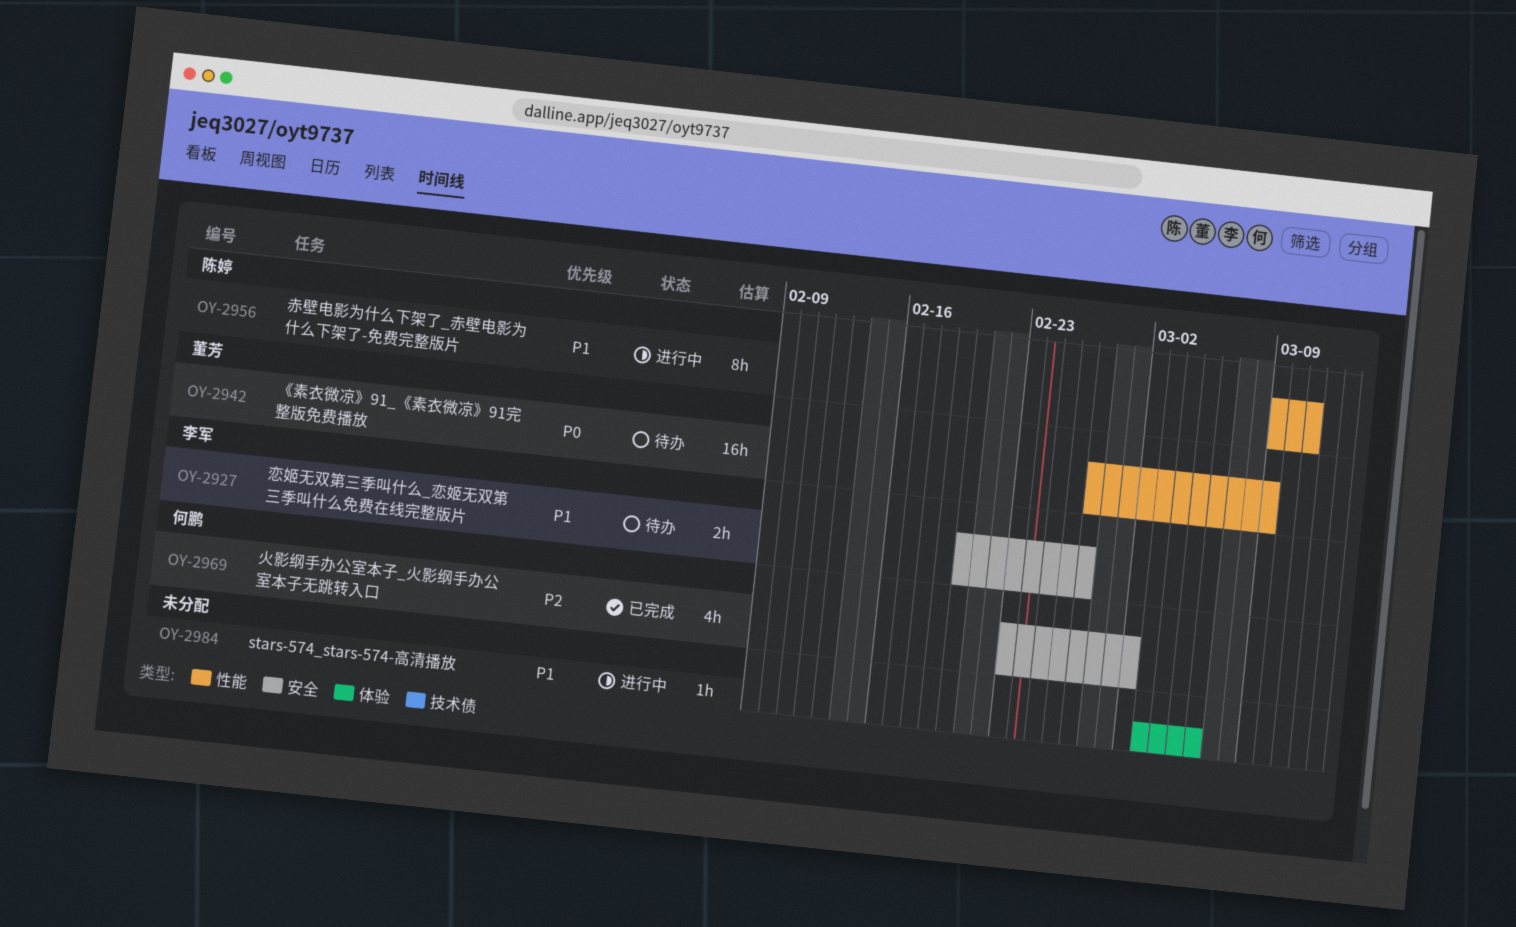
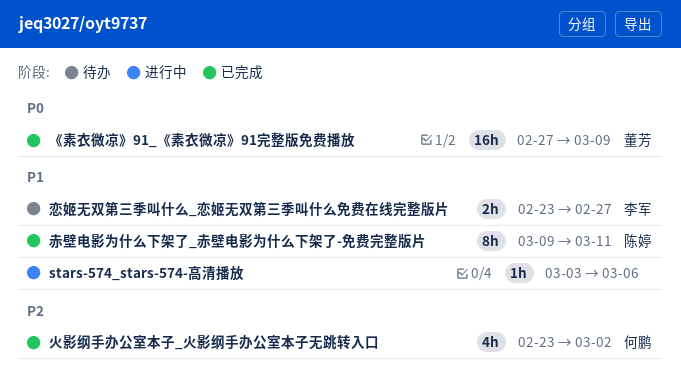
《素衣微凉》91_《素衣微凉》91完整版免费播放, status: 待办 -> 已完成
恋姬无双第三季叫什么_恋姬无双第三季叫什么免费在线完整版片, start: Feb 20 -> Feb 23
赤壁电影为什么下架了_赤壁电影为什么下架了-免费完整版片, status: 进行中 -> 已完成

